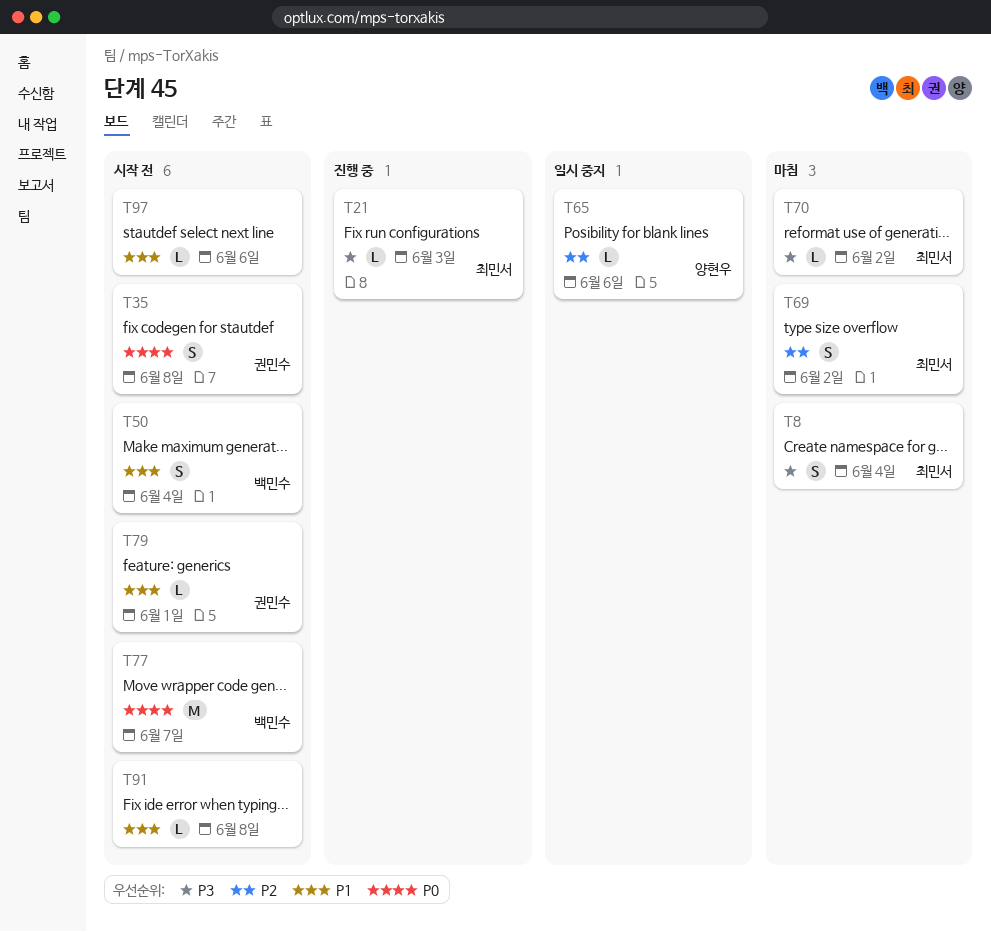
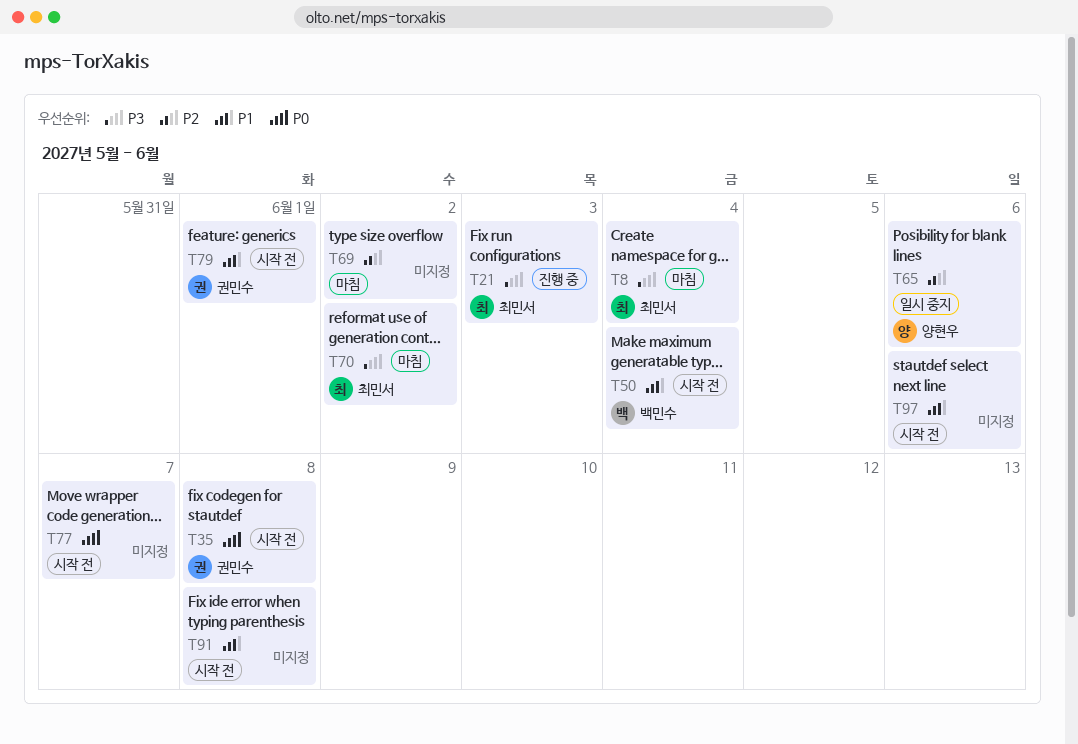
T69, owner: 최민서 -> none
T77, owner: 백민수 -> none

